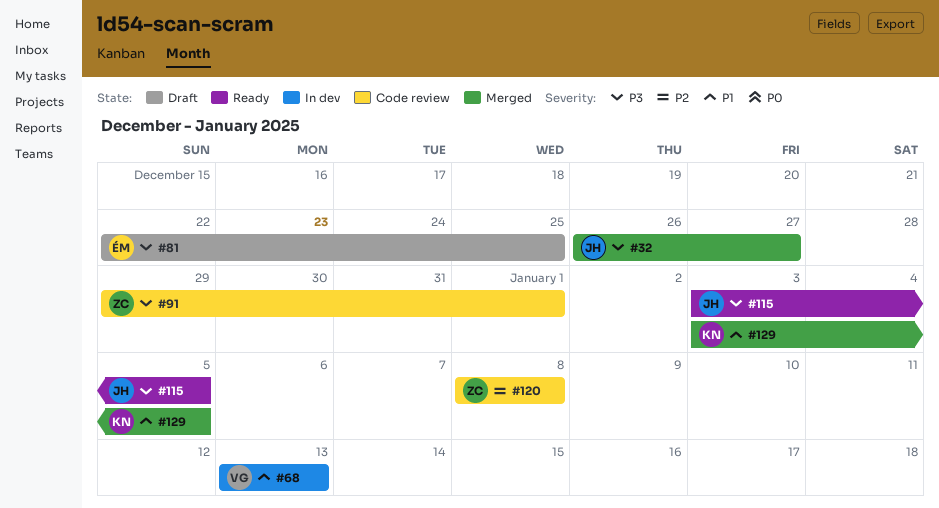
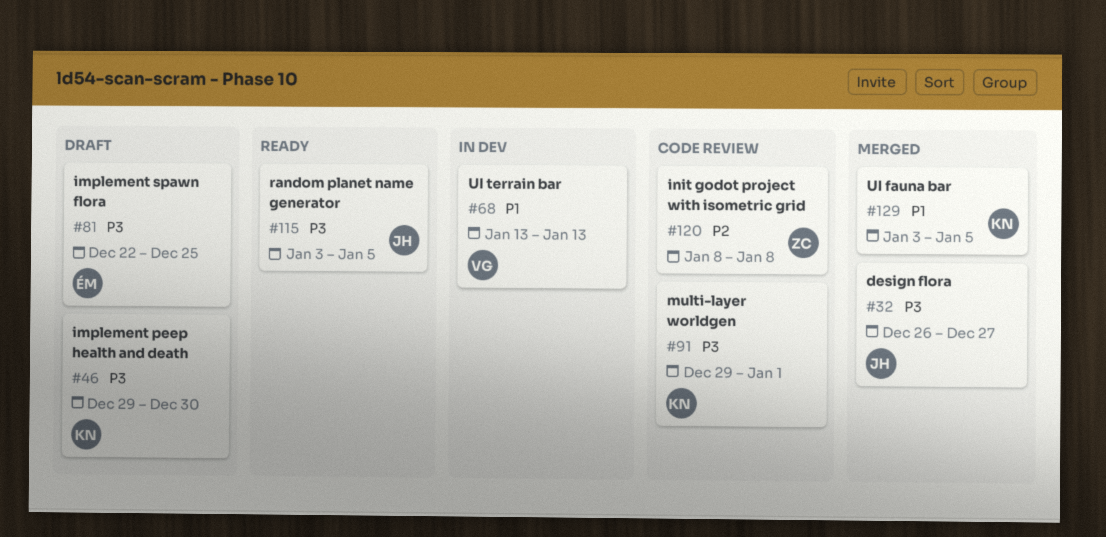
#46: none -> present
#91, owner: ZC -> KN

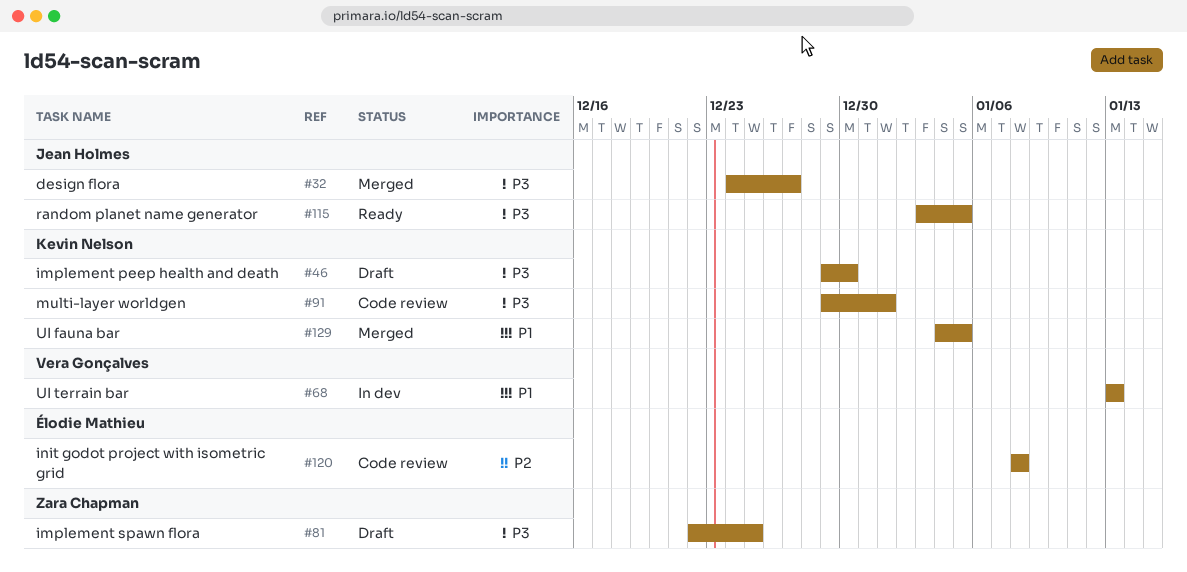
#32, start: Dec 26 -> Dec 24
#81, owner: Élodie Mathieu -> Zara Chapman
#120, owner: Zara Chapman -> Élodie Mathieu
#129, start: Jan 3 -> Jan 4

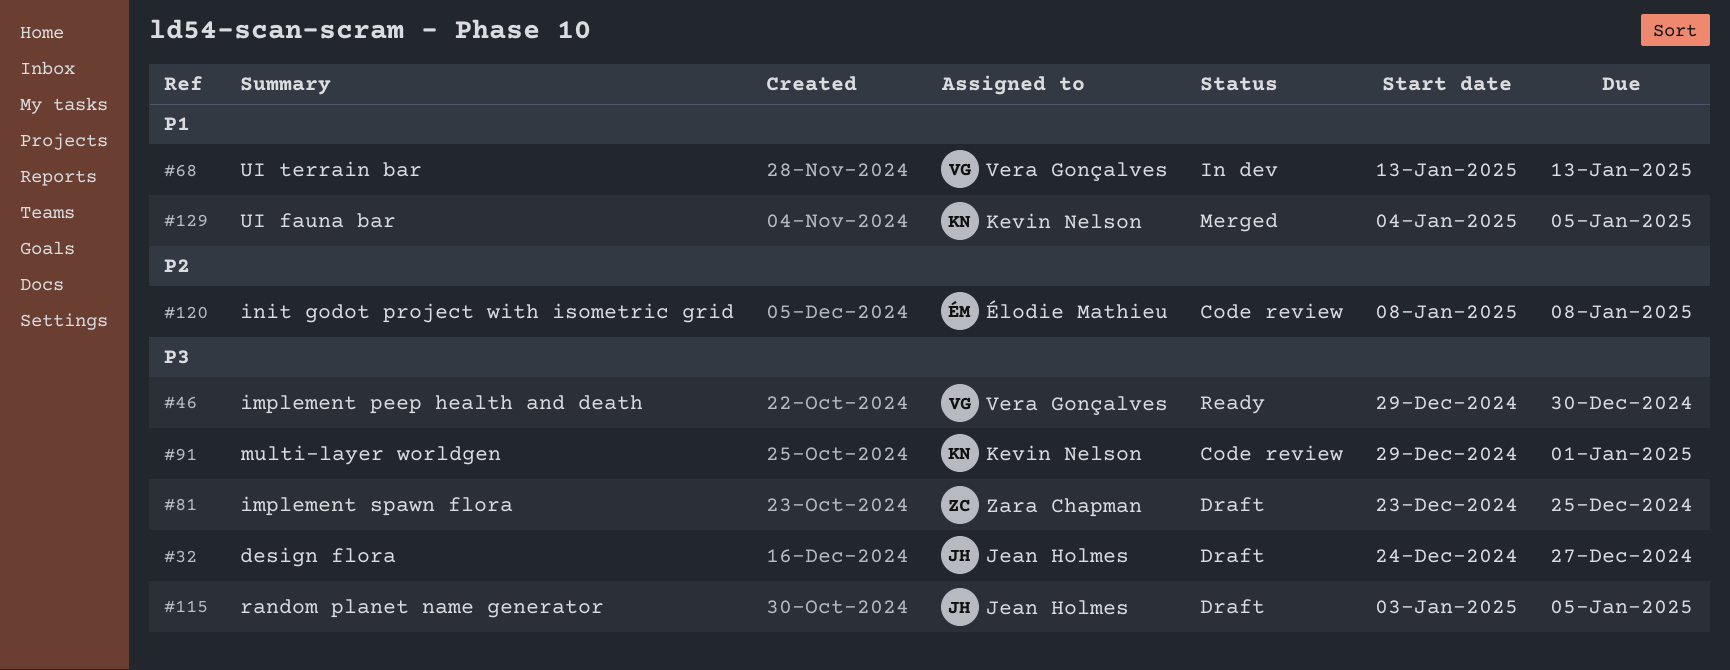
#32, status: Merged -> Draft
#46, status: Draft -> Ready
#46, owner: Kevin Nelson -> Vera Gonçalves
#81, start: Dec 22 -> Dec 23
#115, status: Ready -> Draft

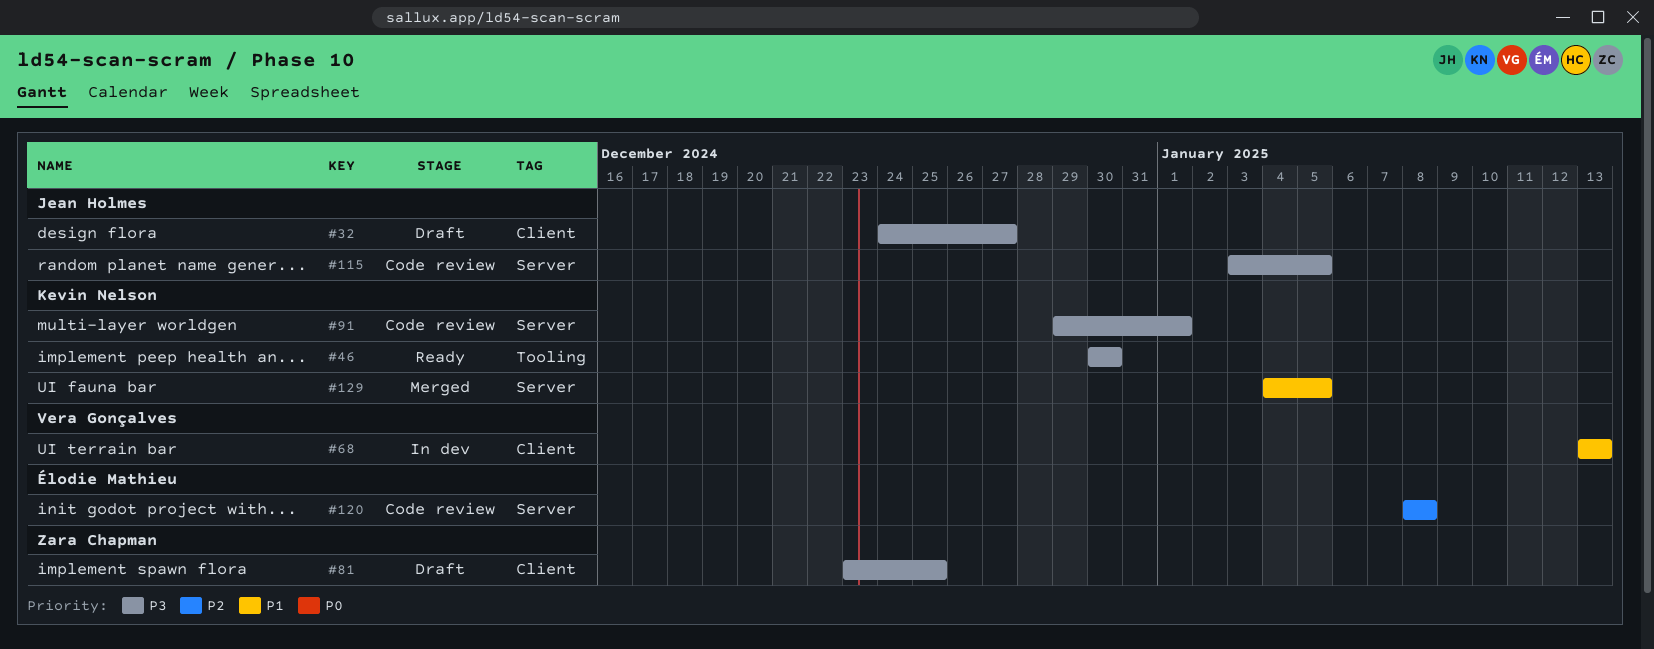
#46, owner: Vera Gonçalves -> Kevin Nelson
#46, start: Dec 29 -> Dec 30
#115, status: Draft -> Code review

